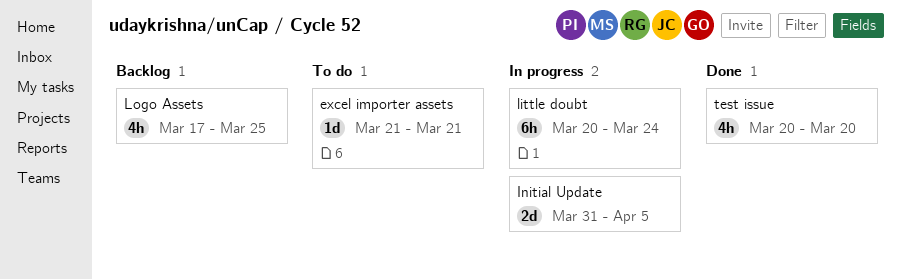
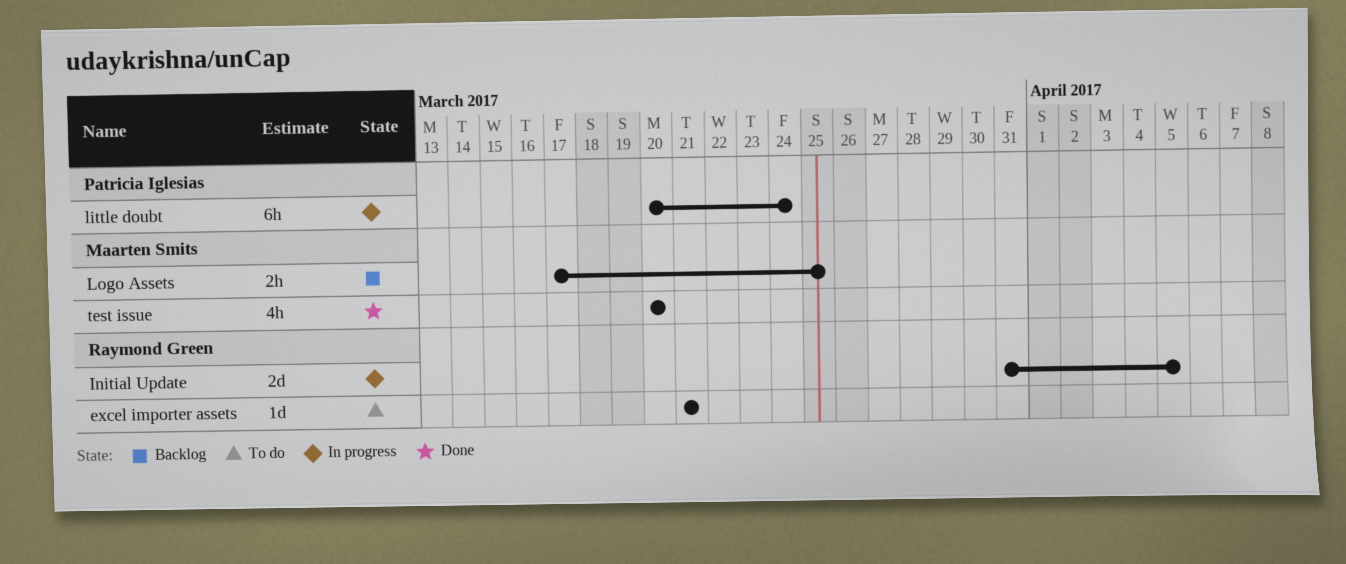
Logo Assets, estimate: 4h -> 2h

